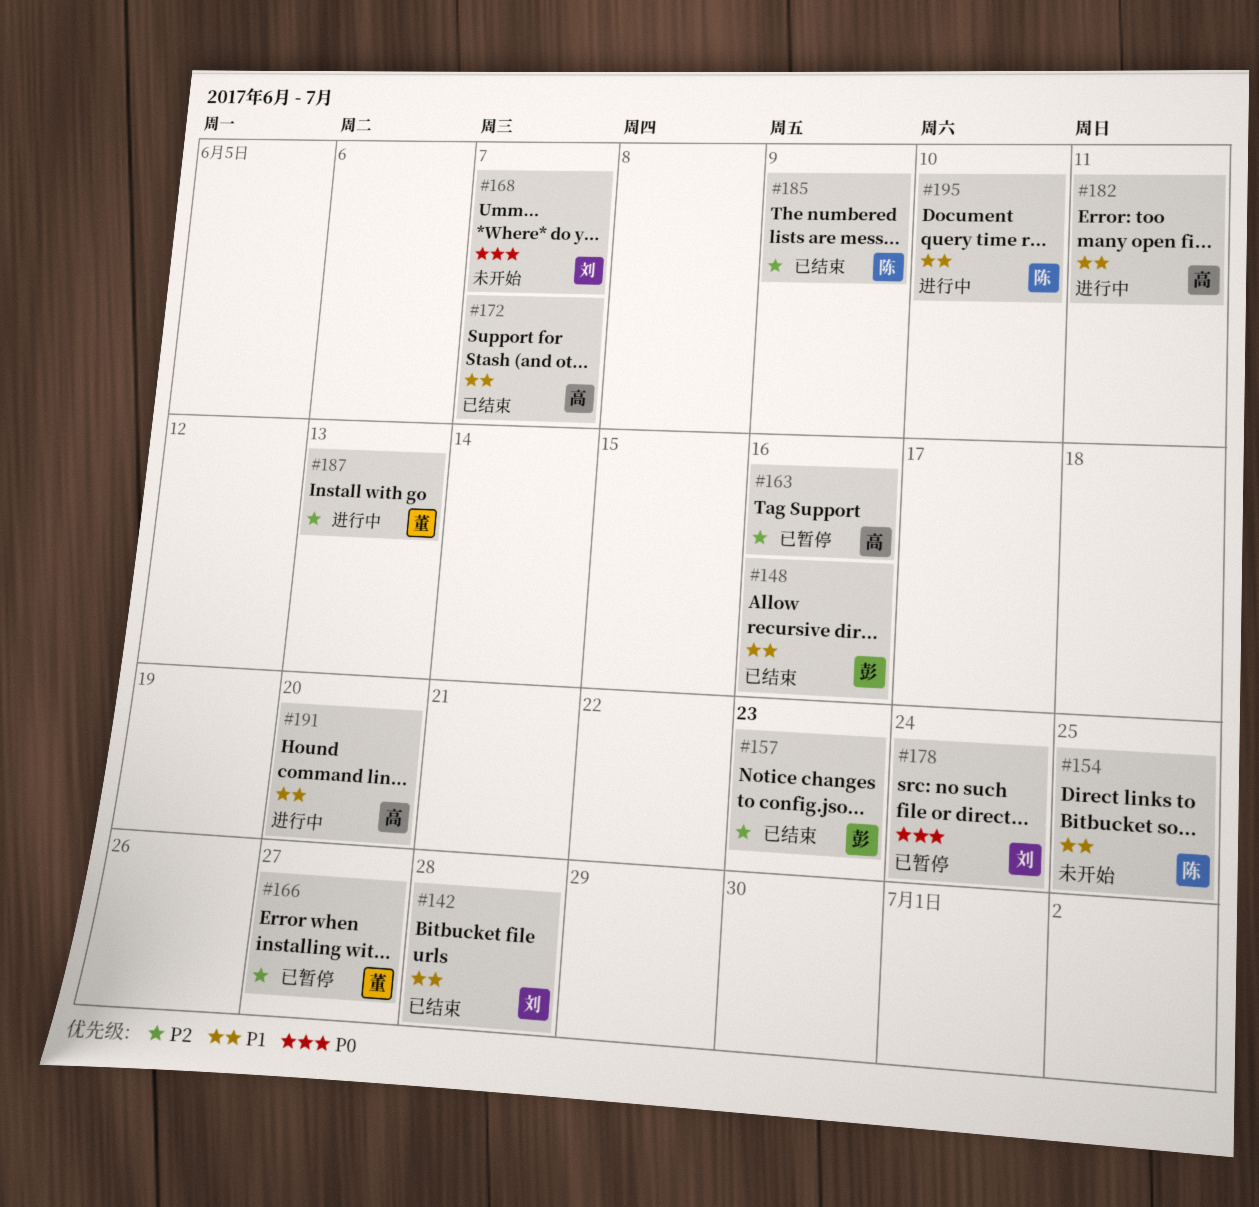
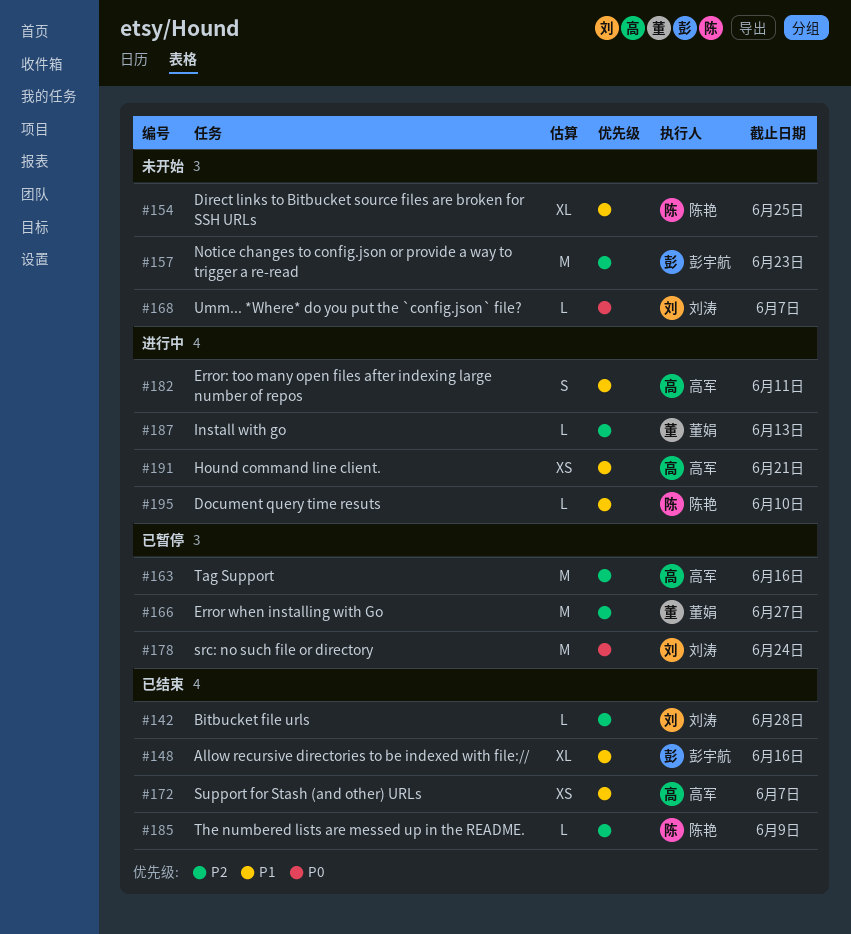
#142, priority: P1 -> P2
#157, status: 已结束 -> 未开始
#191, due: Jun 20 -> Jun 21

